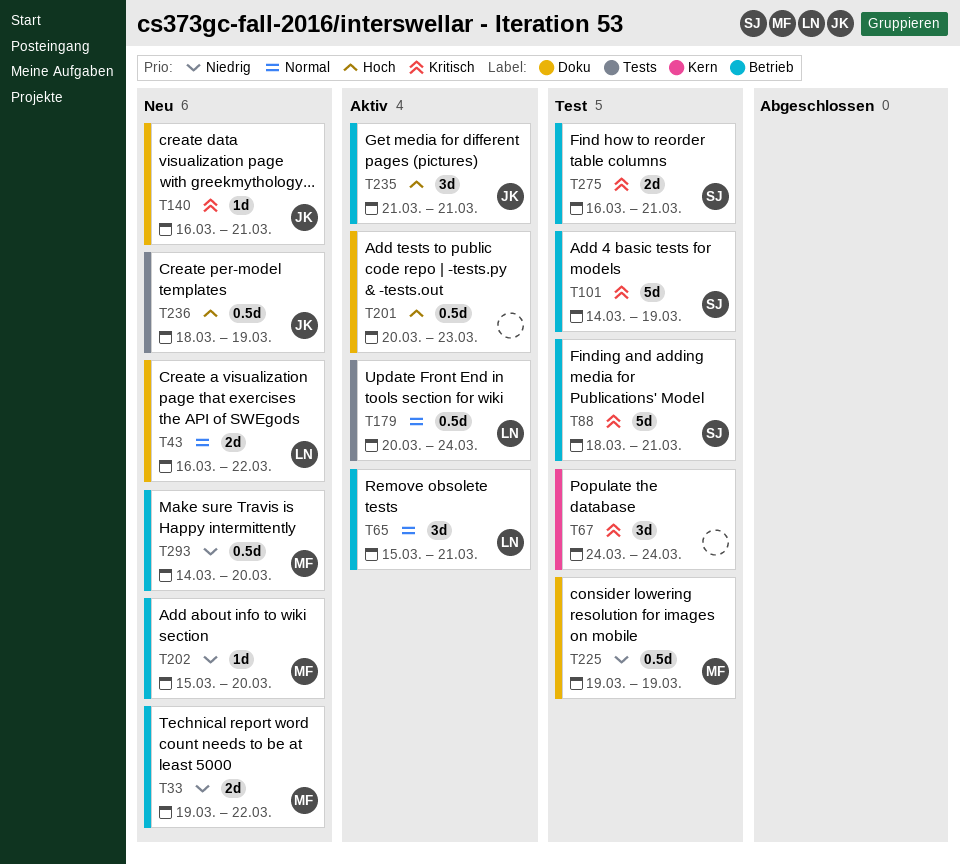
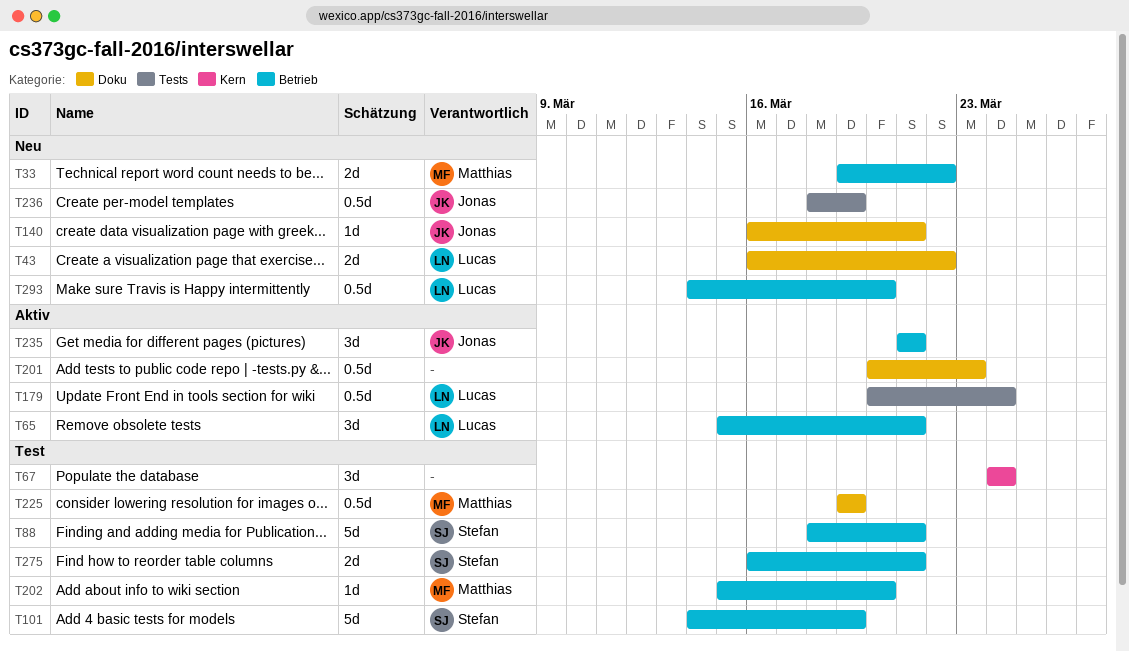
T202, status: Neu -> Test
T293, owner: Matthias -> Lucas

